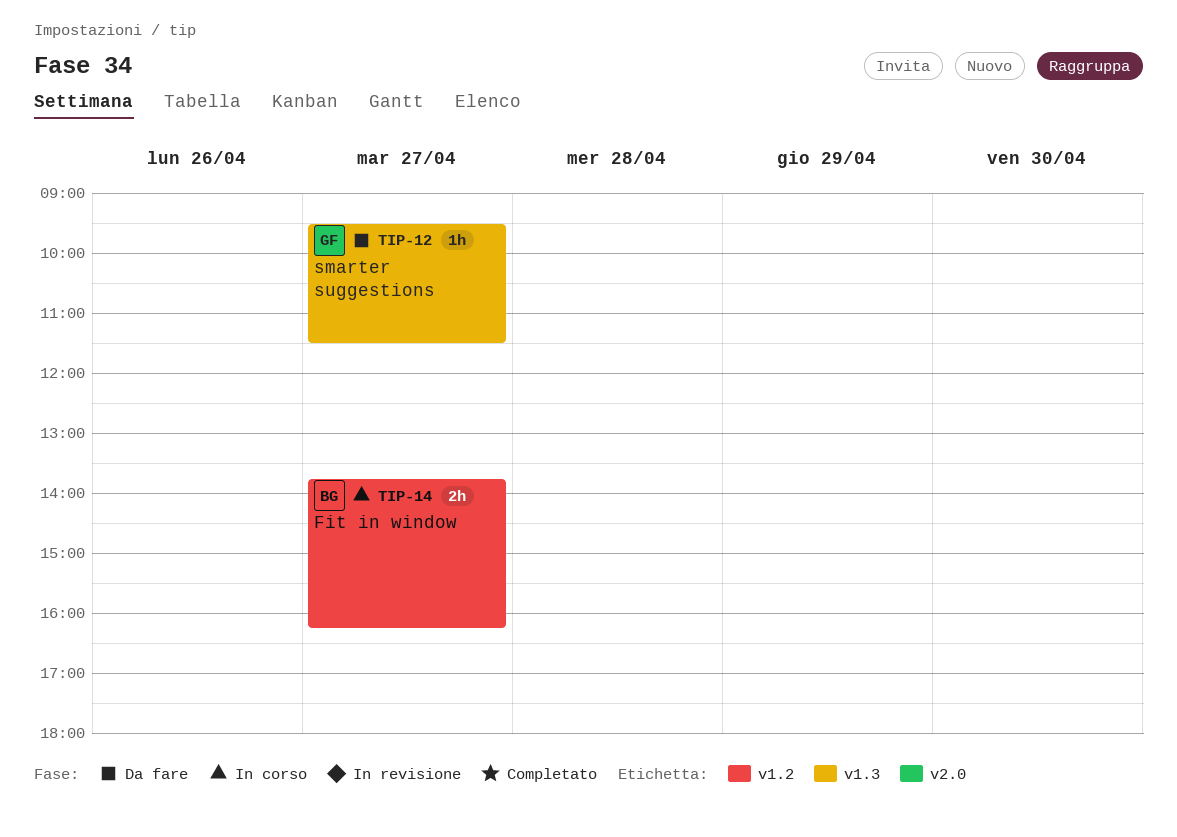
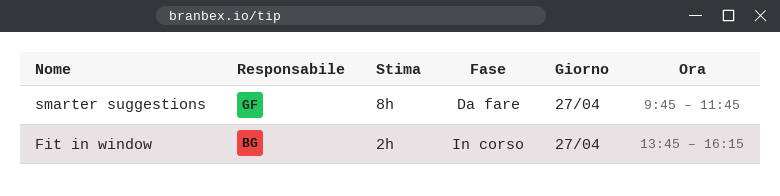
smarter suggestions, estimate: 1h -> 8h
smarter suggestions, begins: 09:30 -> 09:45
smarter suggestions, ends: 11:30 -> 11:45

